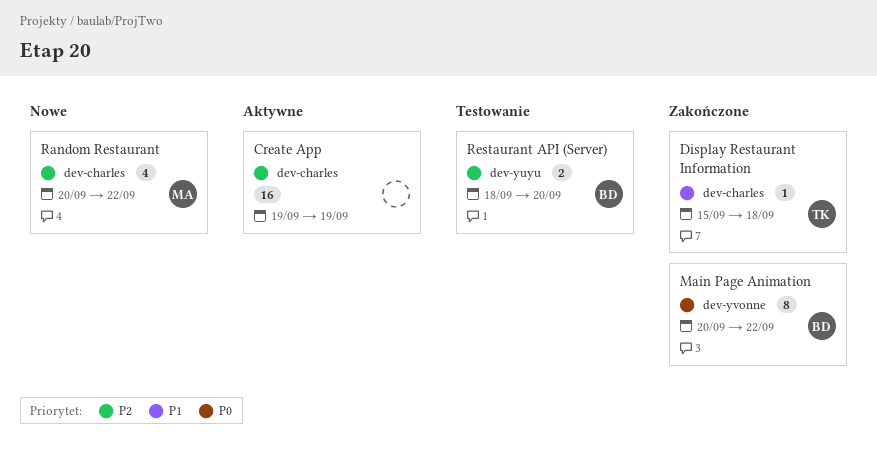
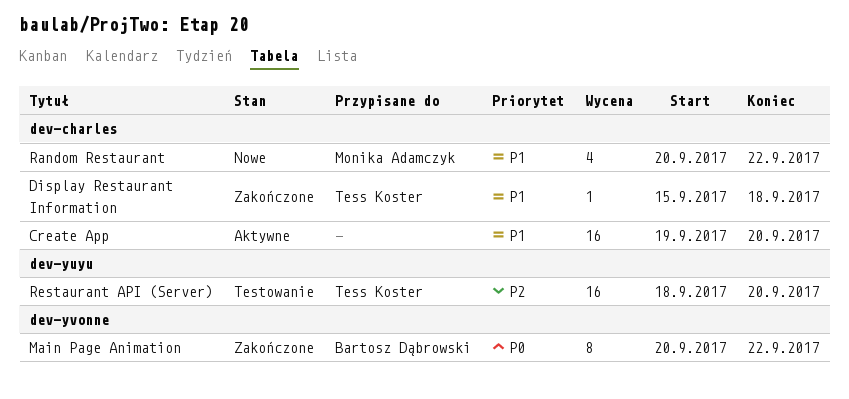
Create App, priority: P2 -> P1
Create App, due: Sep 19 -> Sep 20
Random Restaurant, priority: P2 -> P1
Restaurant API (Server), owner: Bartosz Dąbrowski -> Tess Koster
Restaurant API (Server), estimate: 2 -> 16

